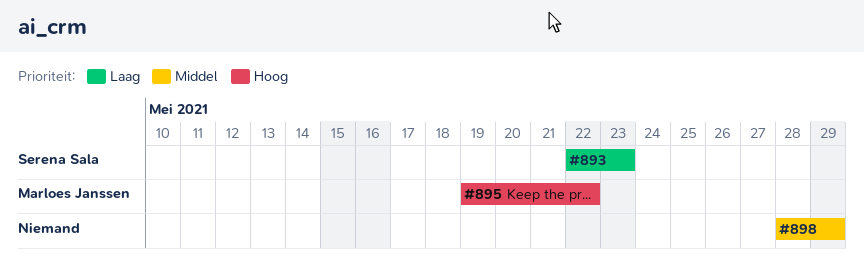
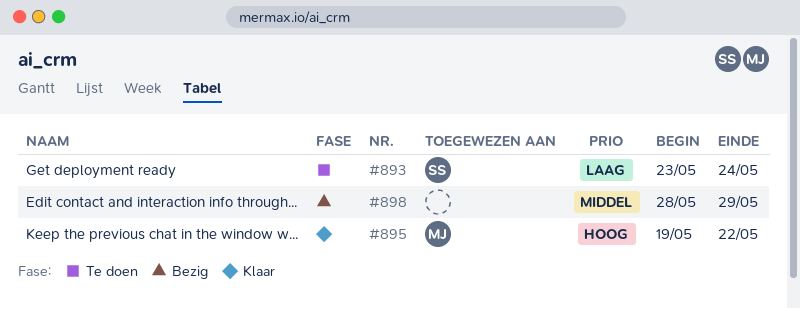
#893, start: May 22 -> May 23
#893, due: May 23 -> May 24

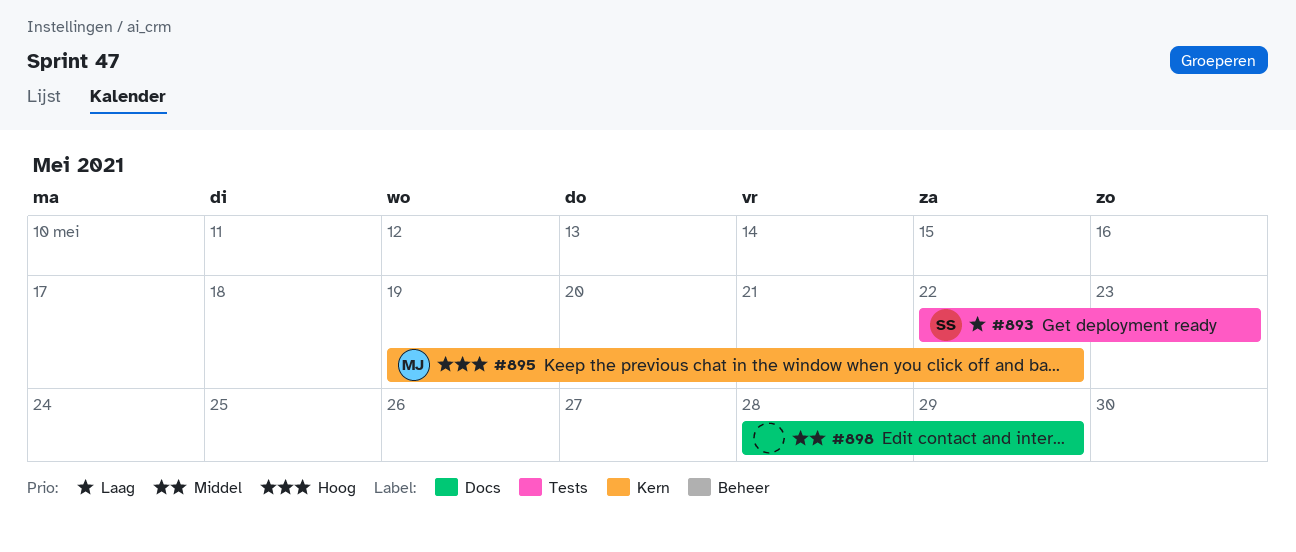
#893, start: May 23 -> May 22
#893, due: May 24 -> May 23

